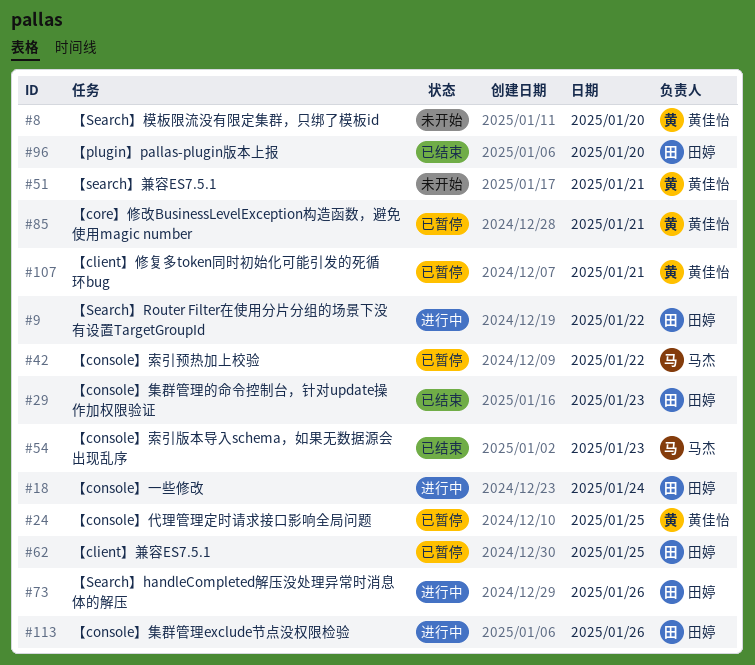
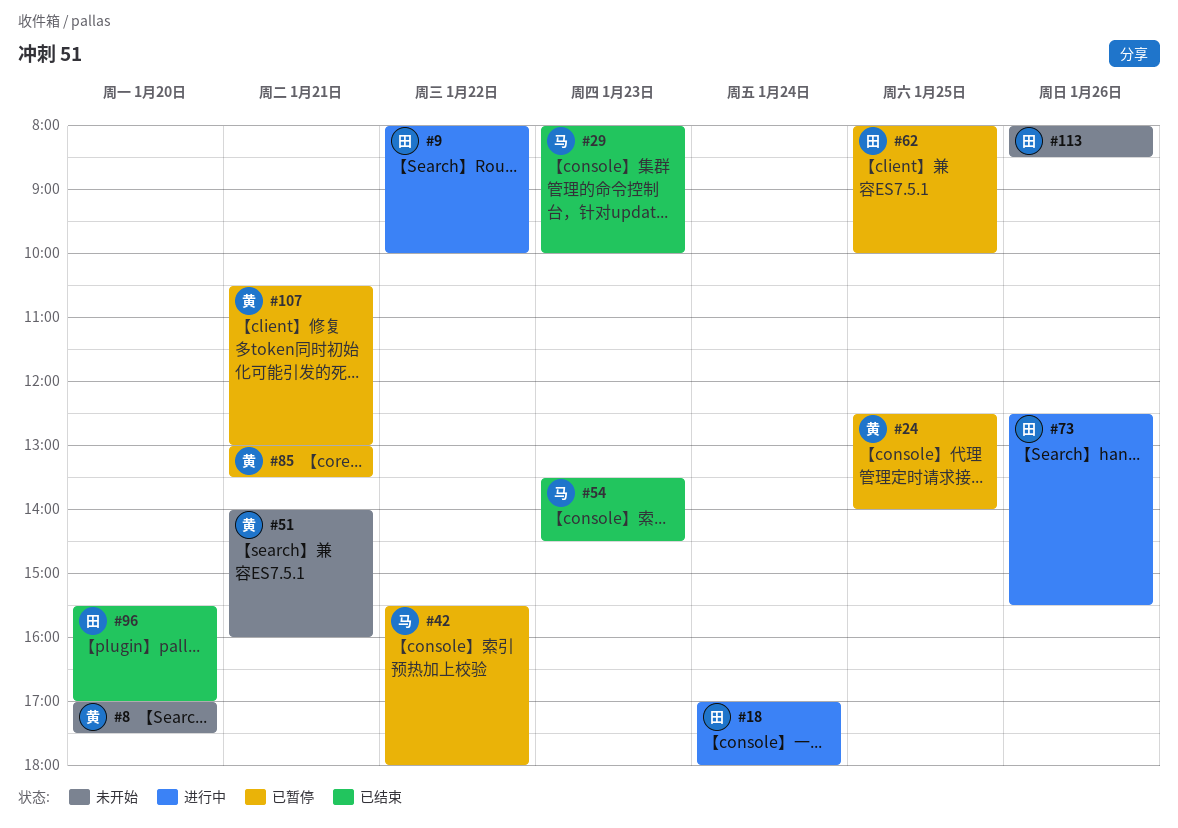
#29, owner: 田婷 -> 马杰
#113, status: 进行中 -> 未开始

